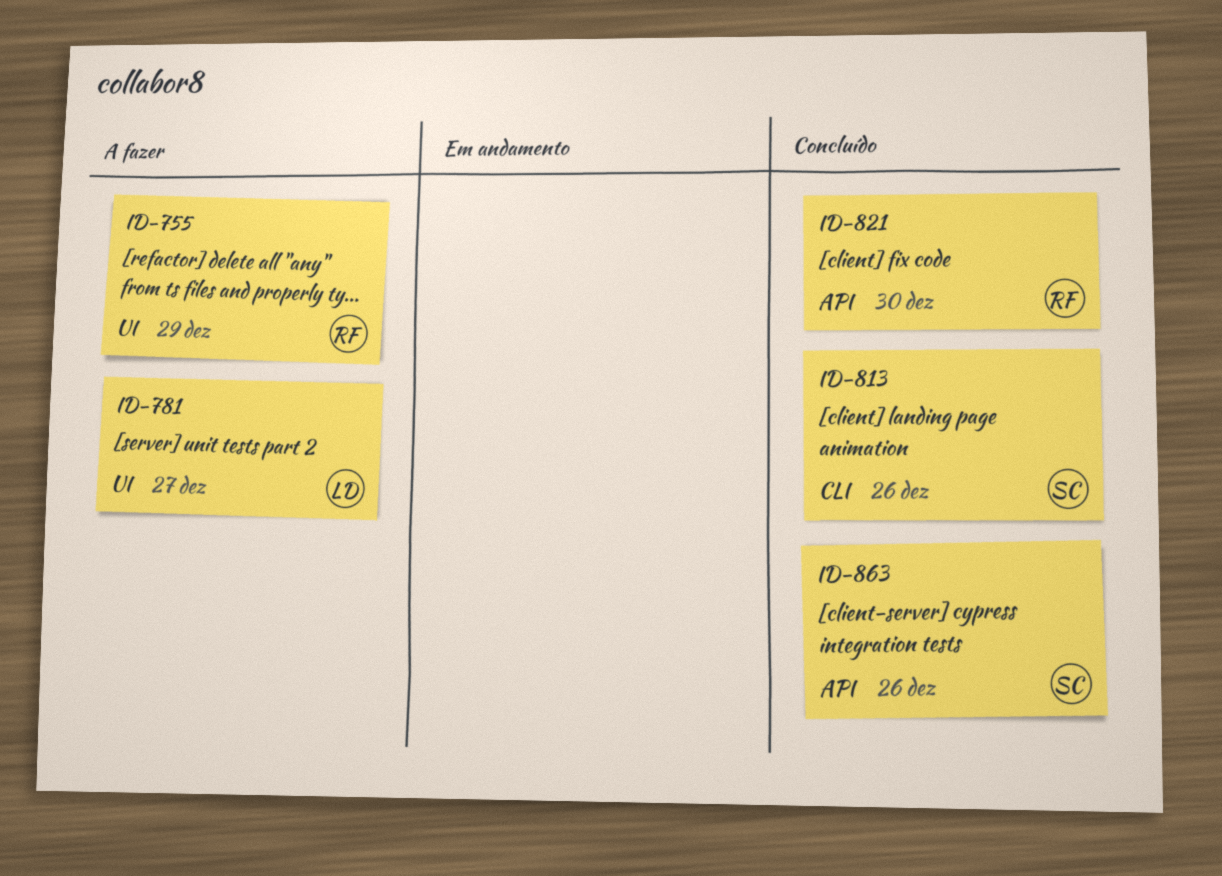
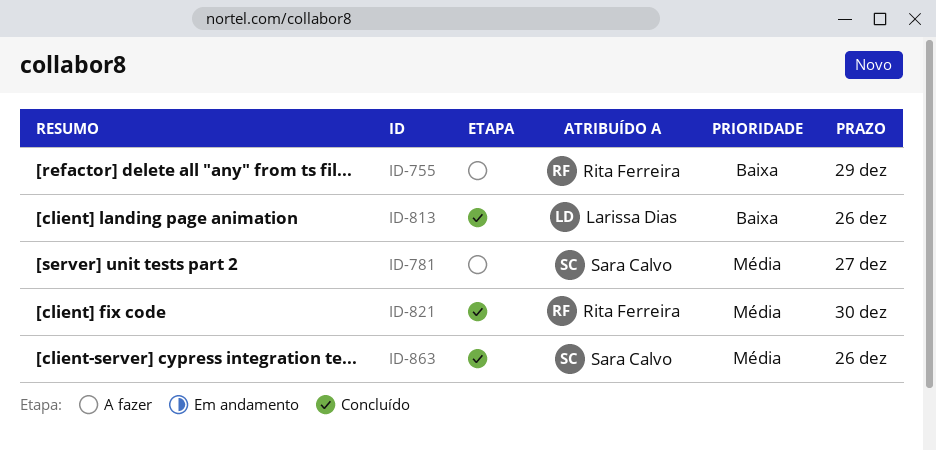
ID-781, owner: Larissa Dias -> Sara Calvo
ID-813, owner: Sara Calvo -> Larissa Dias

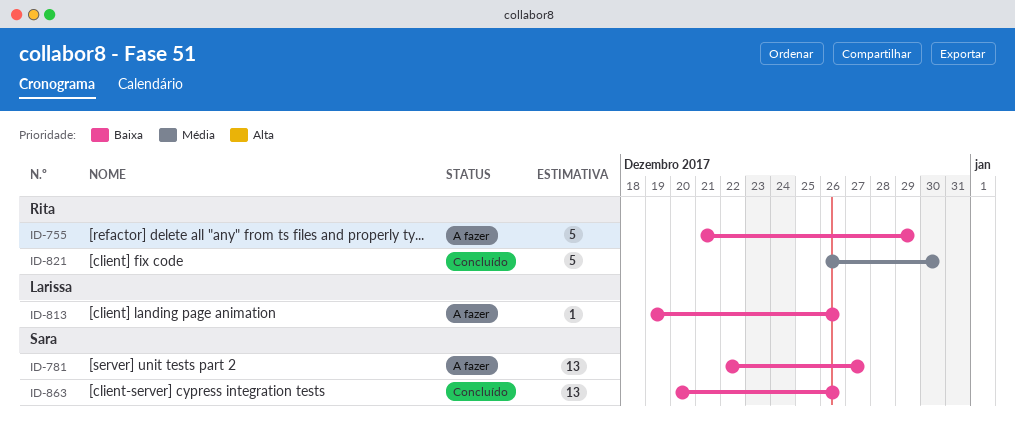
ID-781, priority: Média -> Baixa
ID-813, status: Concluído -> A fazer
ID-863, priority: Média -> Baixa

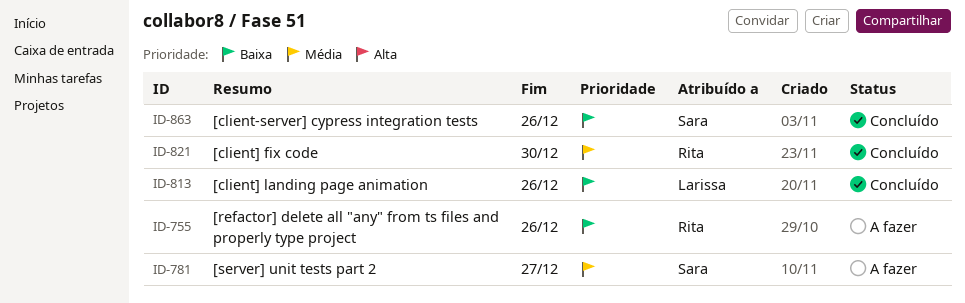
ID-755, due: Dec 29 -> Dec 26
ID-781, priority: Baixa -> Média
ID-813, status: A fazer -> Concluído

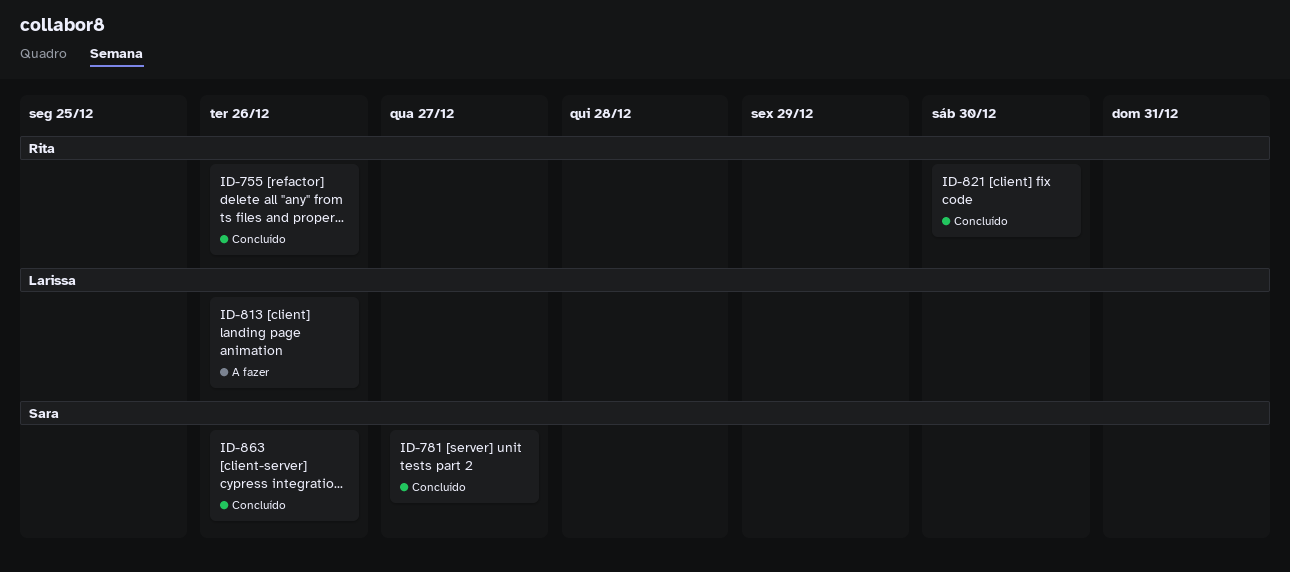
ID-755, status: A fazer -> Concluído
ID-781, status: A fazer -> Concluído
ID-813, status: Concluído -> A fazer

